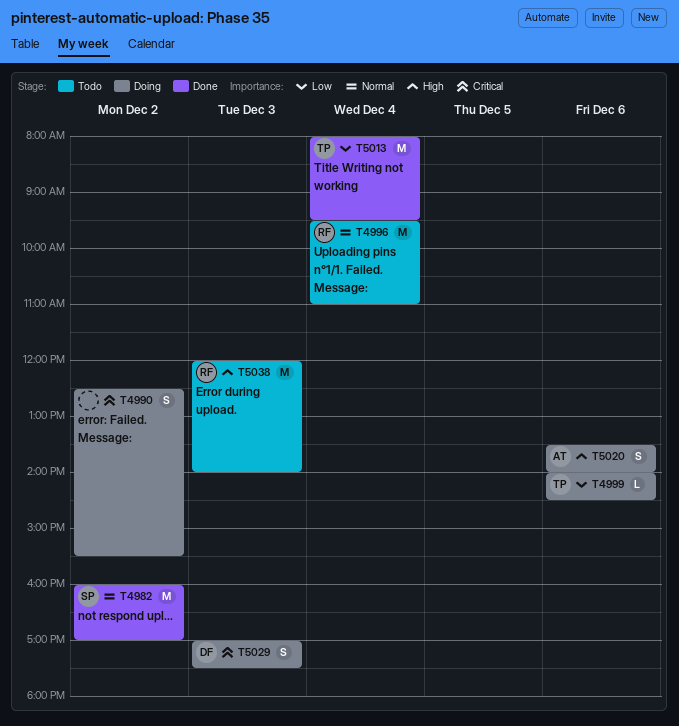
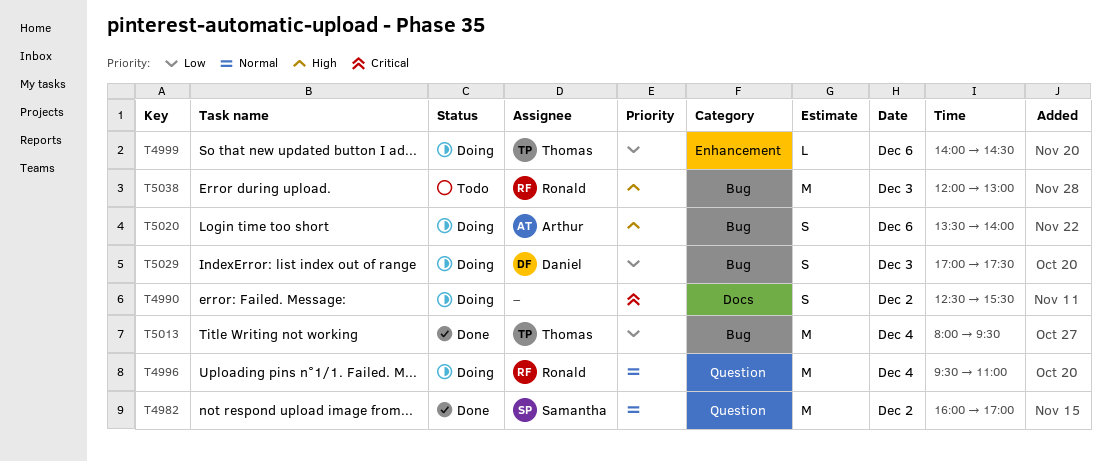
T4996, status: Todo -> Doing
T5029, priority: Critical -> Low
T5038, ends: 14:00 -> 13:00

